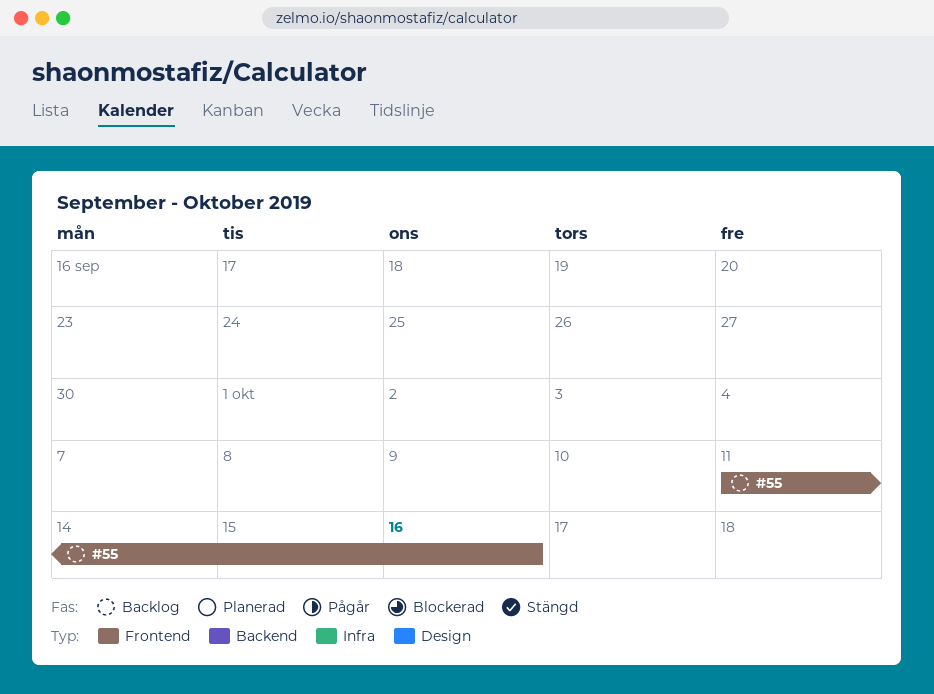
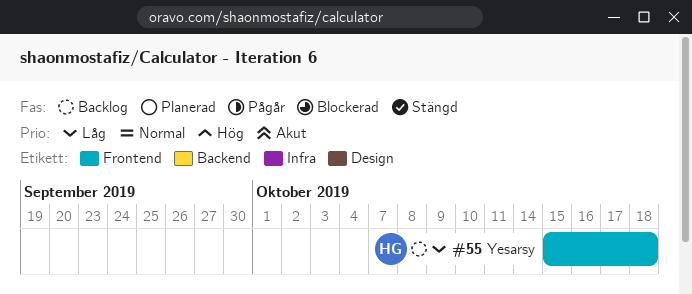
#55, start: Oct 11 -> Oct 15
#55, due: Oct 16 -> Oct 18

